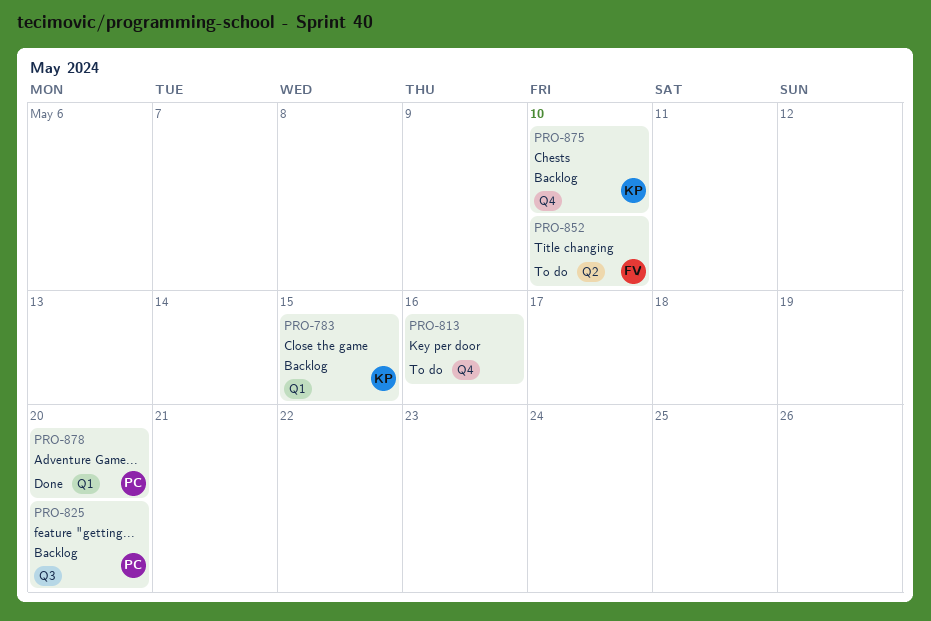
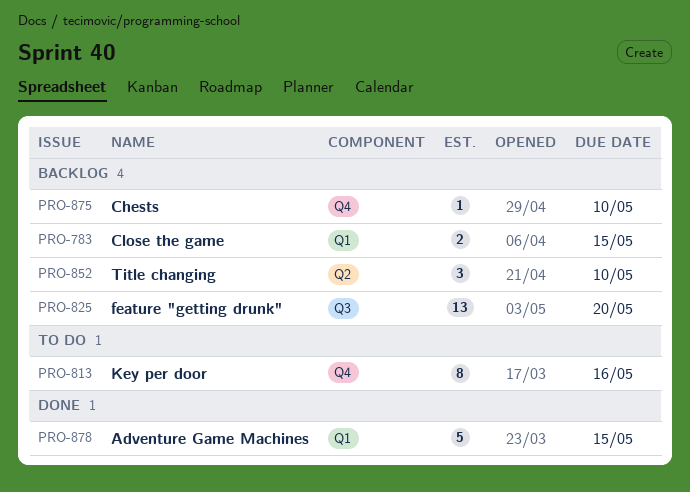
PRO-852, status: To do -> Backlog
PRO-878, due: May 20 -> May 15

